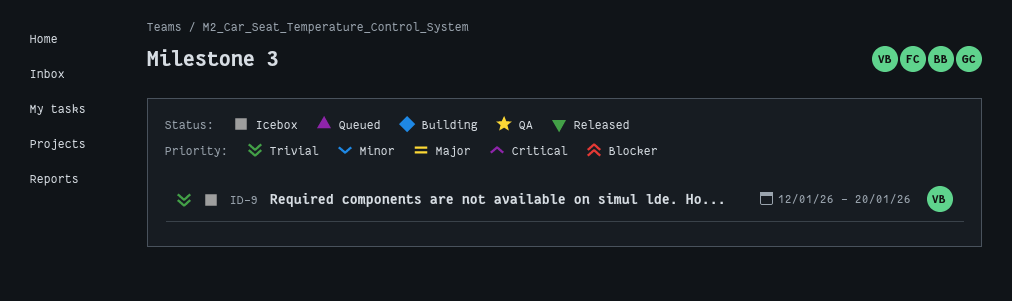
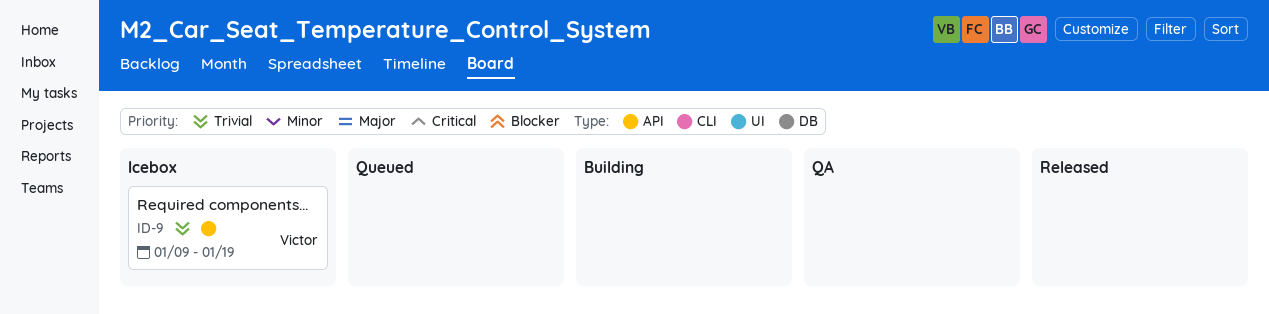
ID-9, start: Jan 12 -> Jan 9
ID-9, due: Jan 20 -> Jan 19

